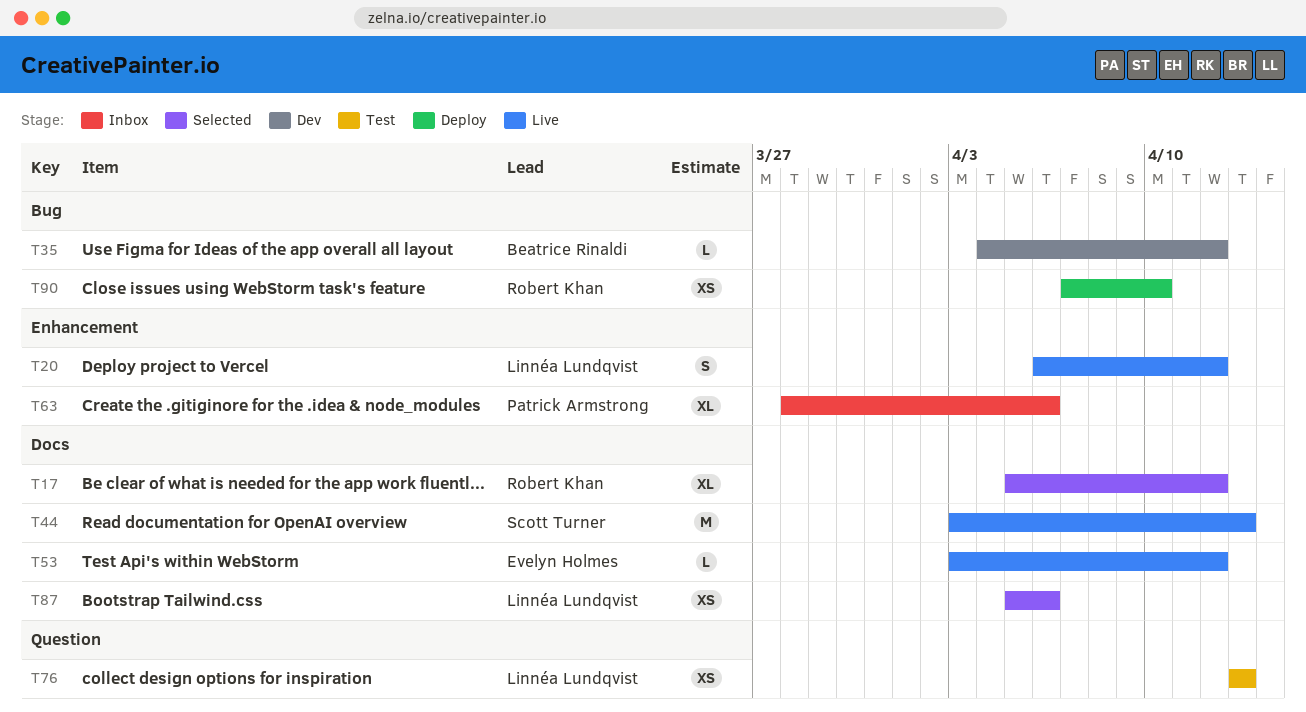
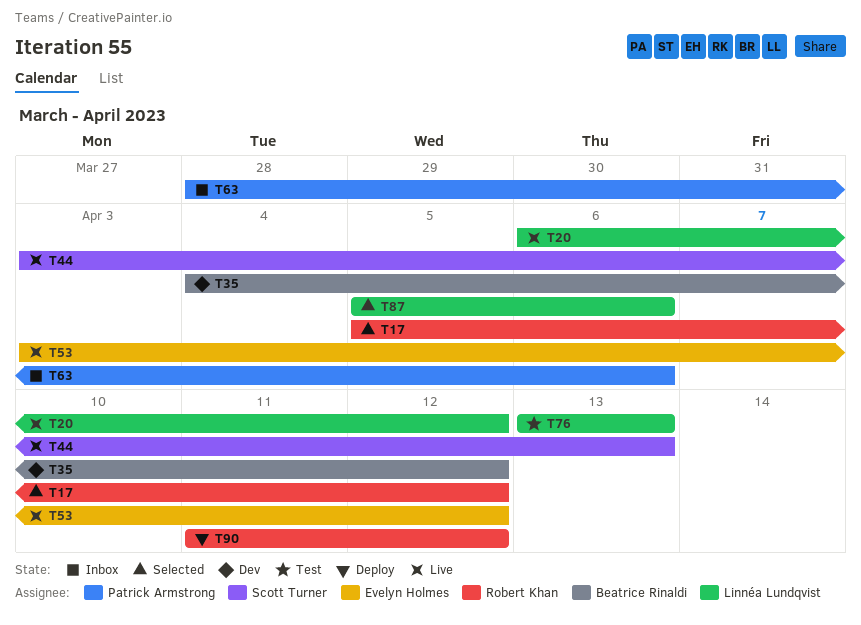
T90, start: Apr 7 -> Apr 11
T90, due: Apr 10 -> Apr 12

